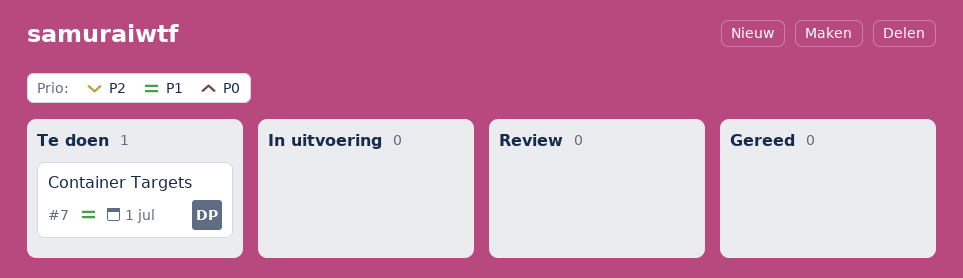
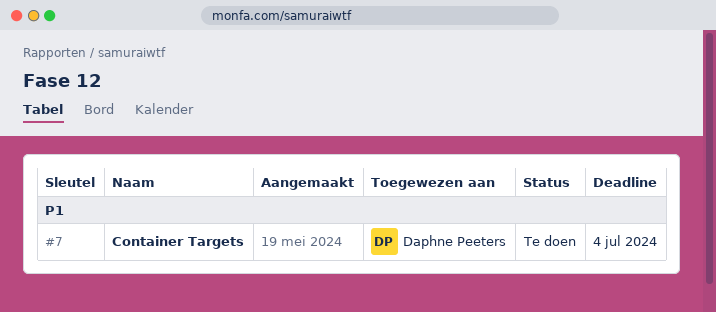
#7, due: Jul 1 -> Jul 4

